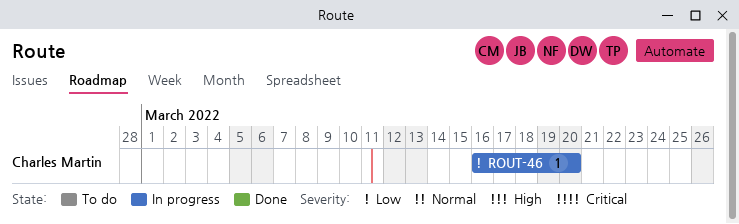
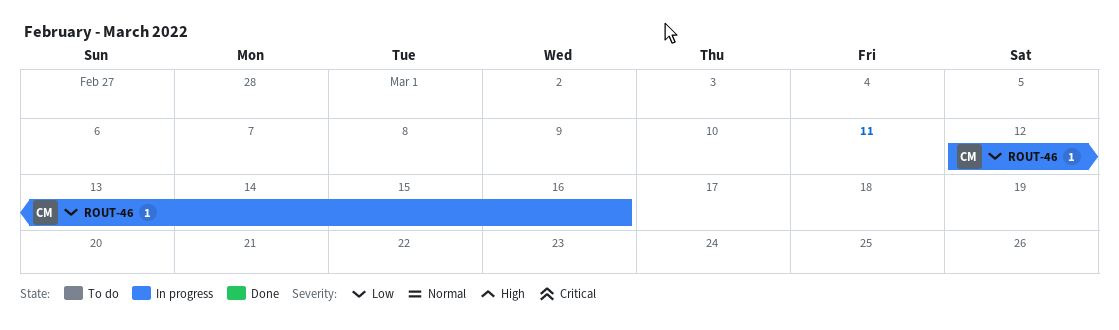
ROUT-46, start: Mar 16 -> Mar 12
ROUT-46, due: Mar 20 -> Mar 16

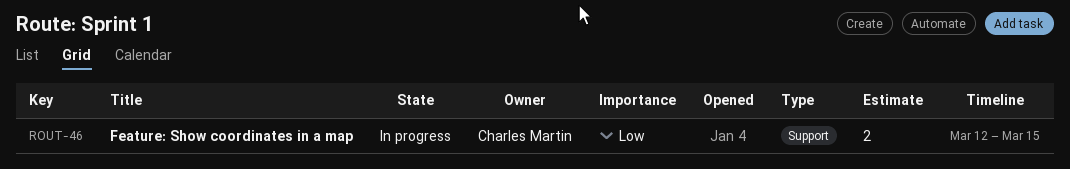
ROUT-46, estimate: 1 -> 2
ROUT-46, due: Mar 16 -> Mar 15

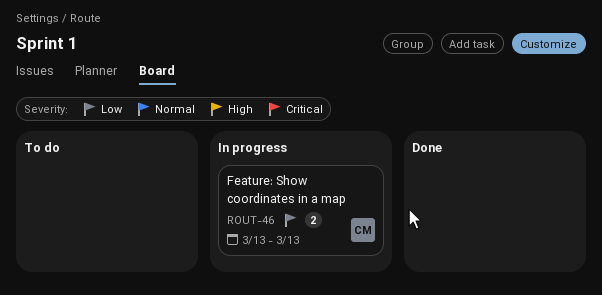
ROUT-46, start: Mar 12 -> Mar 13
ROUT-46, due: Mar 15 -> Mar 13

